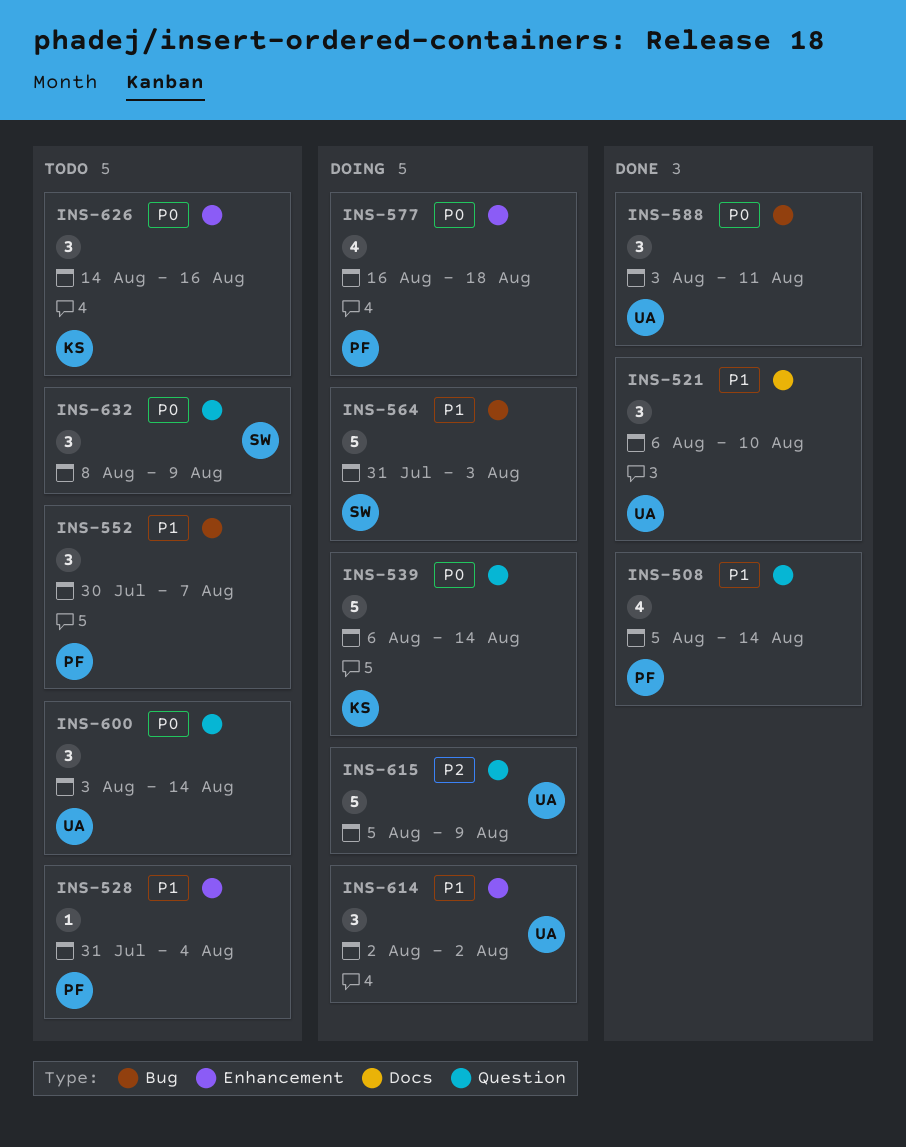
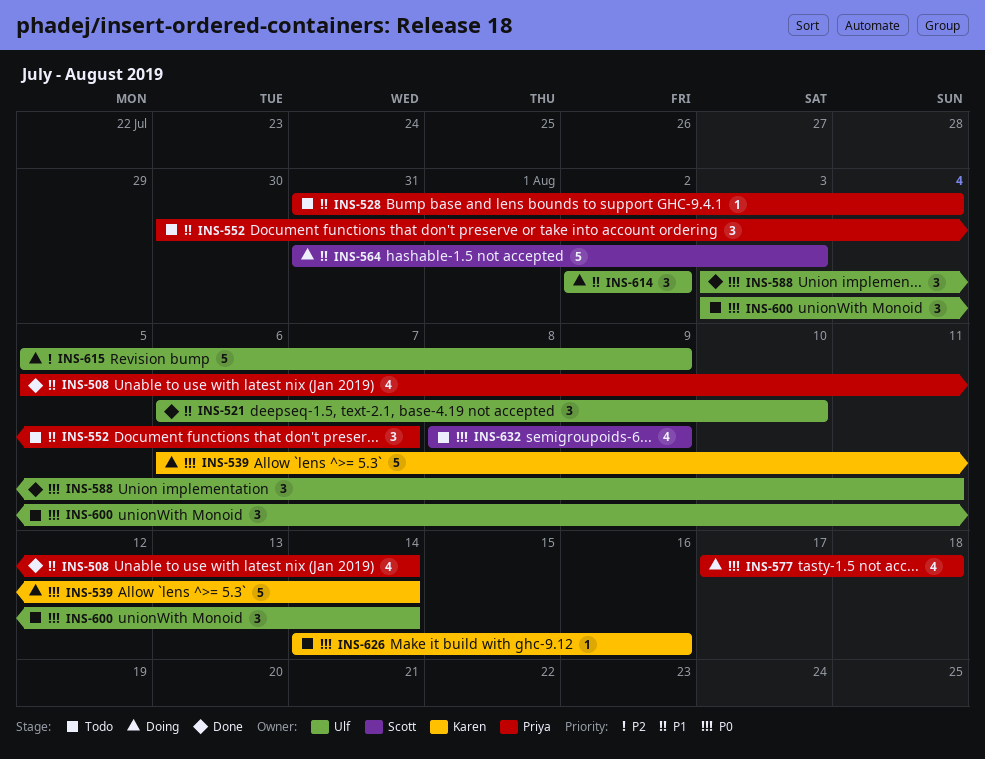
INS-577, start: Aug 16 -> Aug 17
INS-626, estimate: 3 -> 1
INS-632, estimate: 3 -> 4

